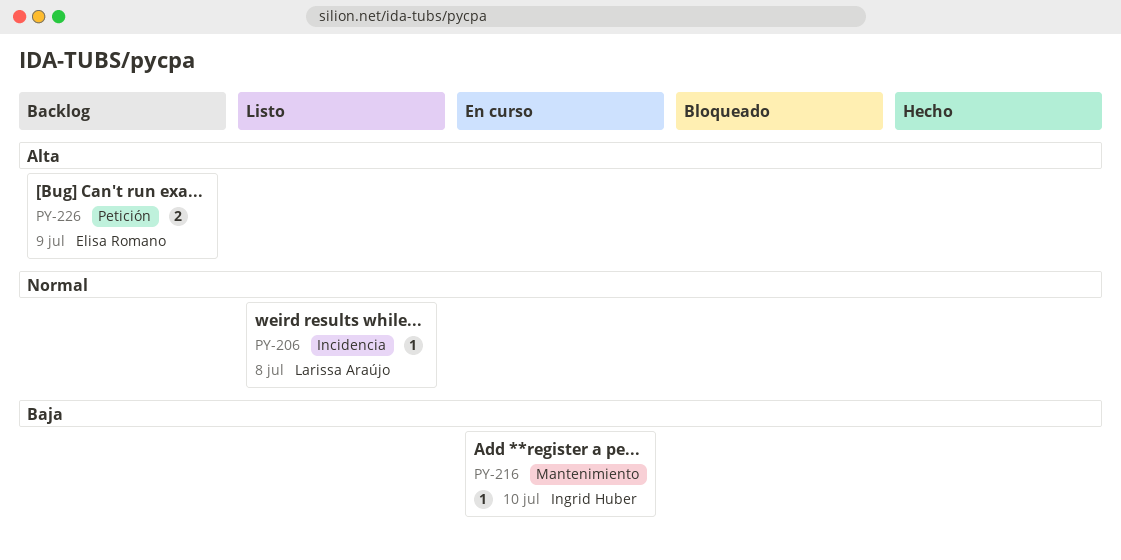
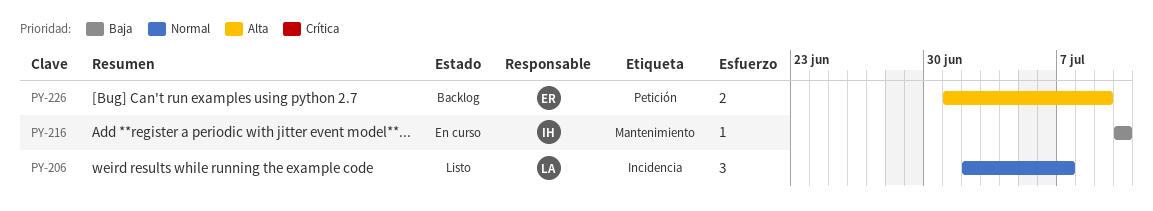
PY-206, estimate: 1 -> 3
PY-206, due: Jul 8 -> Jul 7

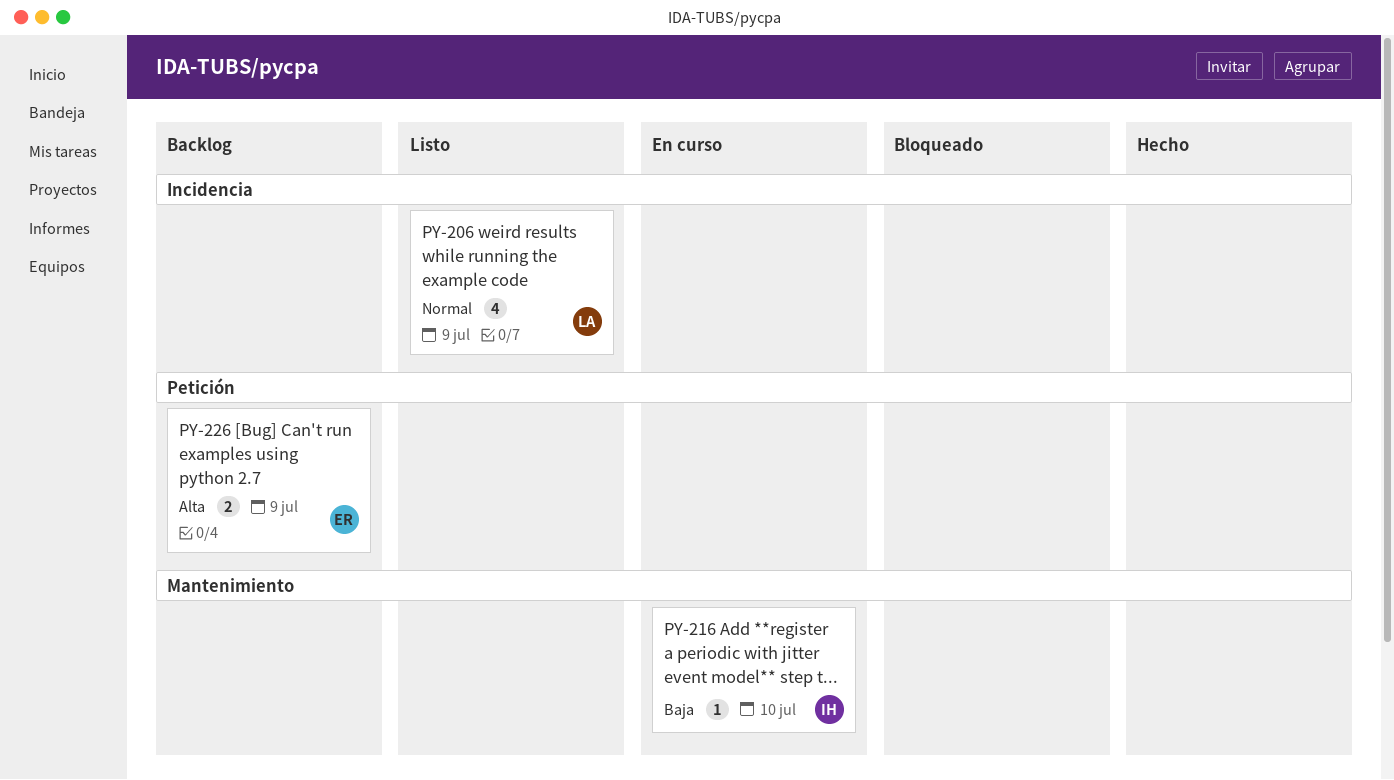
PY-206, estimate: 3 -> 4
PY-206, due: Jul 7 -> Jul 9

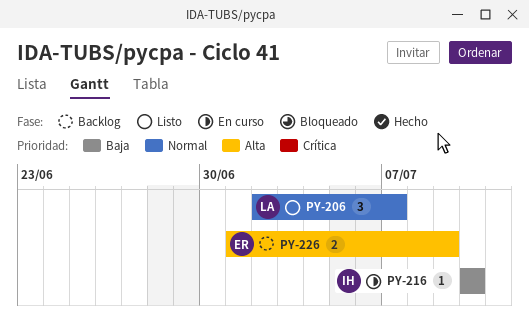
PY-206, estimate: 4 -> 3
PY-206, due: Jul 9 -> Jul 7

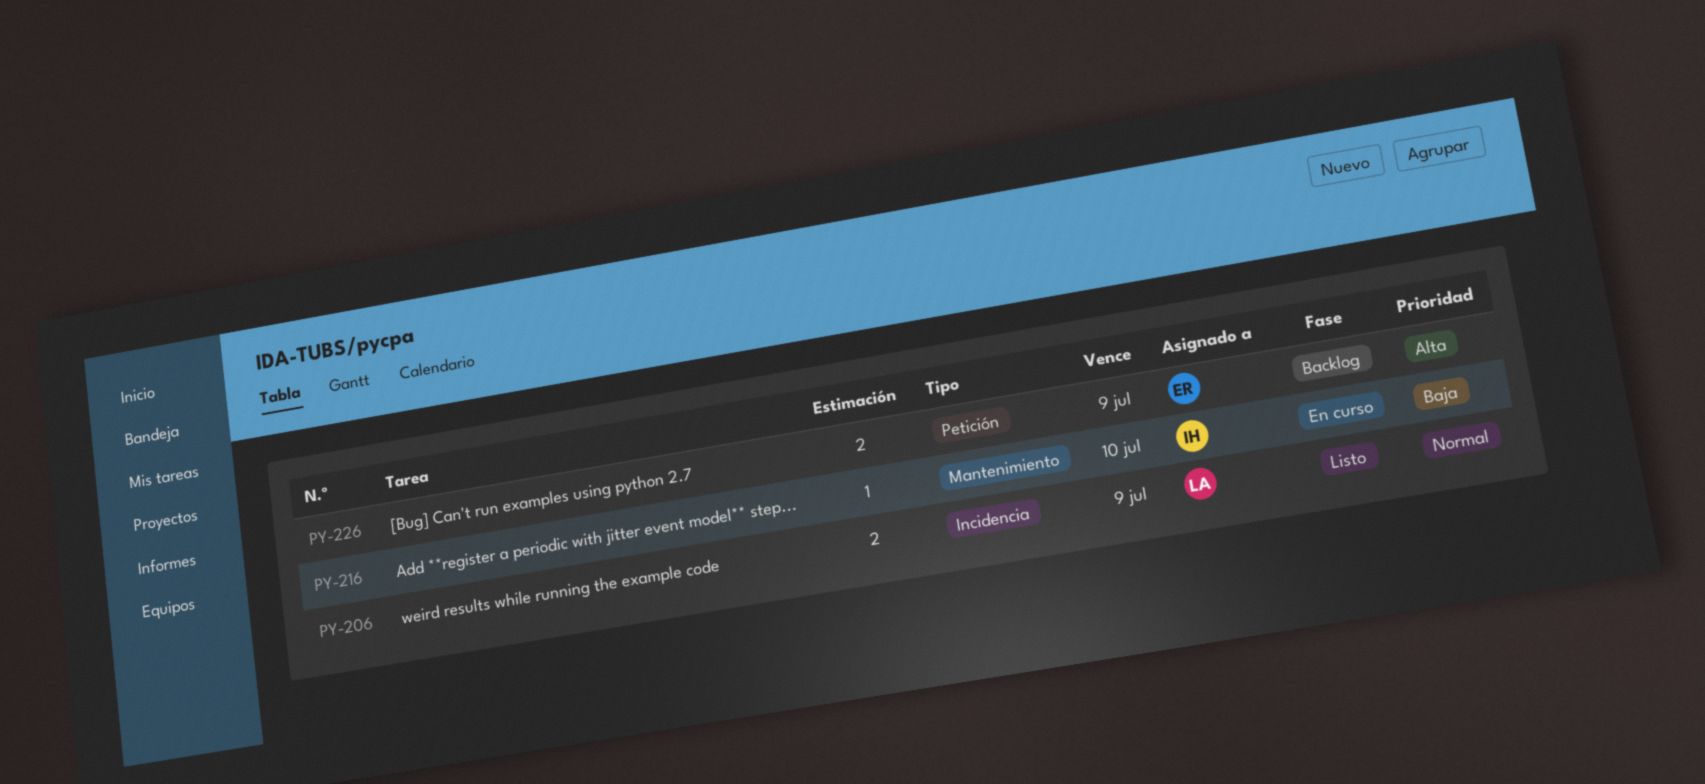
PY-206, estimate: 3 -> 2
PY-206, due: Jul 7 -> Jul 9

